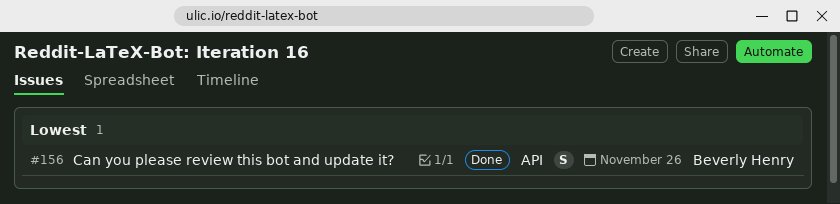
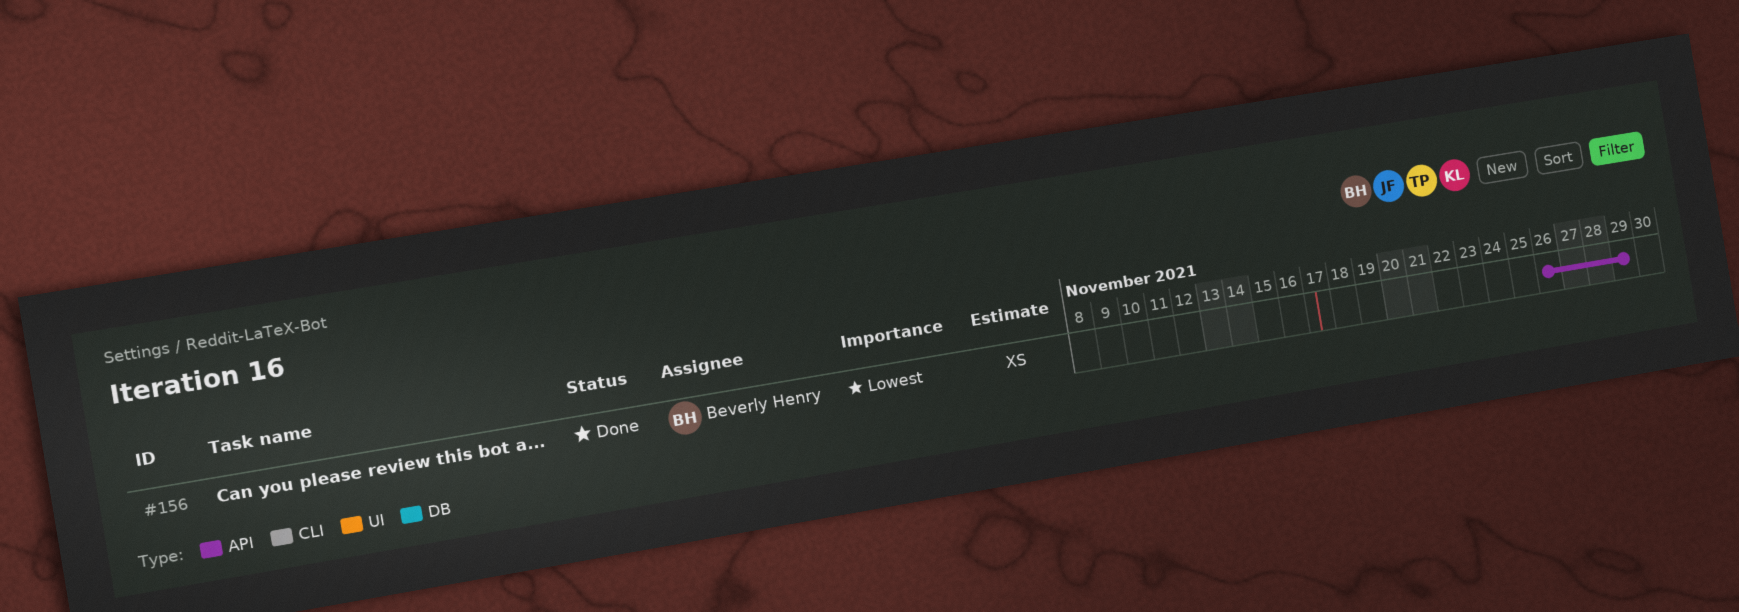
#156, estimate: S -> XS
#156, due: Nov 26 -> Nov 29

